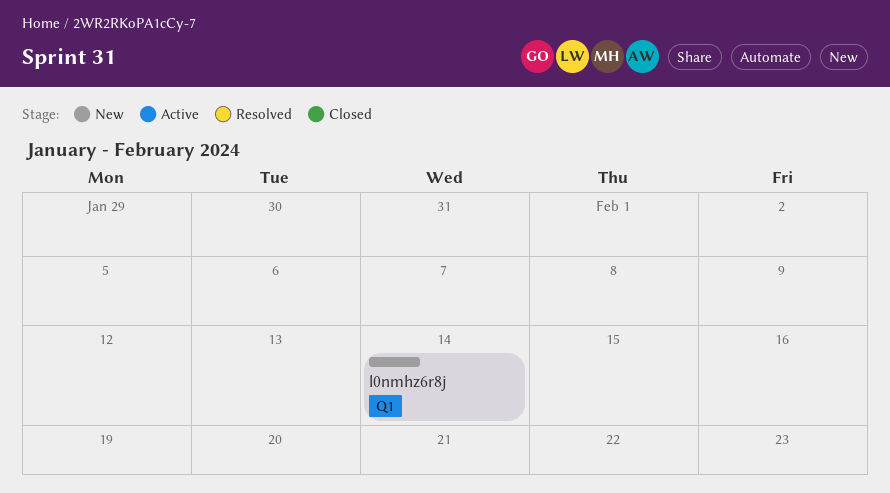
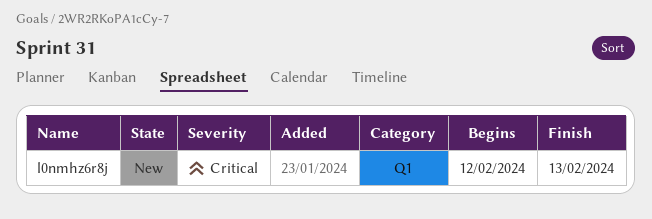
l0nmhz6r8j, due: Feb 14 -> Feb 13

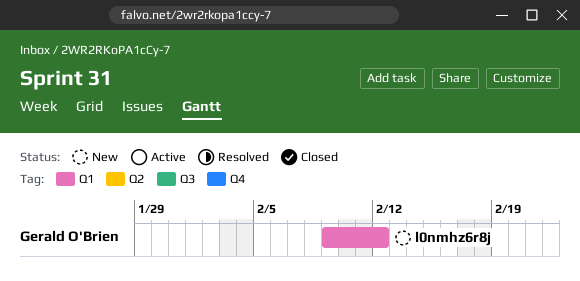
l0nmhz6r8j, start: Feb 12 -> Feb 9
l0nmhz6r8j, due: Feb 13 -> Feb 12

